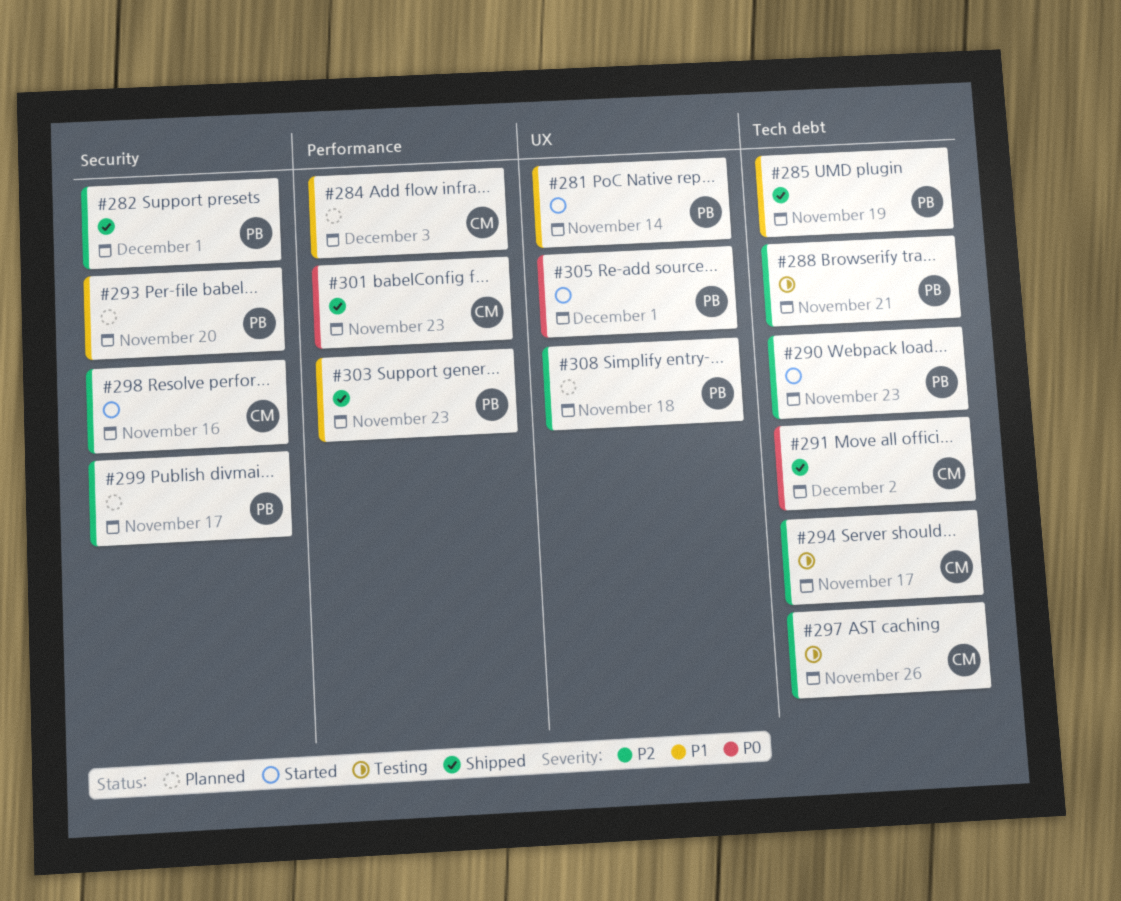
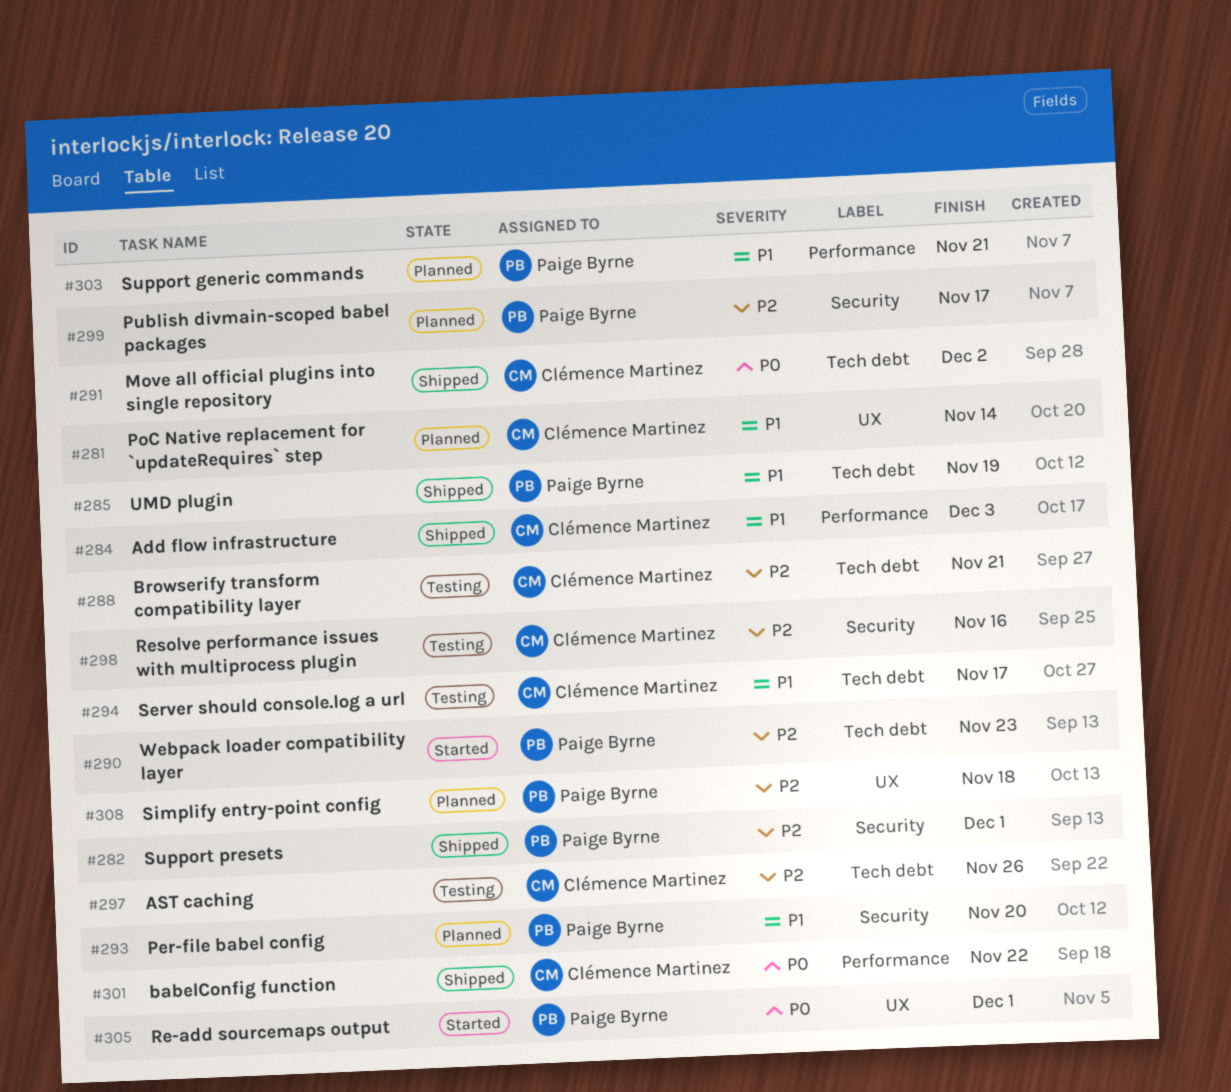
#281, status: Started -> Planned
#281, owner: Paige Byrne -> Clémence Martinez
#284, status: Planned -> Shipped
#288, owner: Paige Byrne -> Clémence Martinez
#294, priority: P2 -> P1
#298, status: Started -> Testing
#301, due: Nov 23 -> Nov 22
#303, status: Shipped -> Planned
#303, due: Nov 23 -> Nov 21

